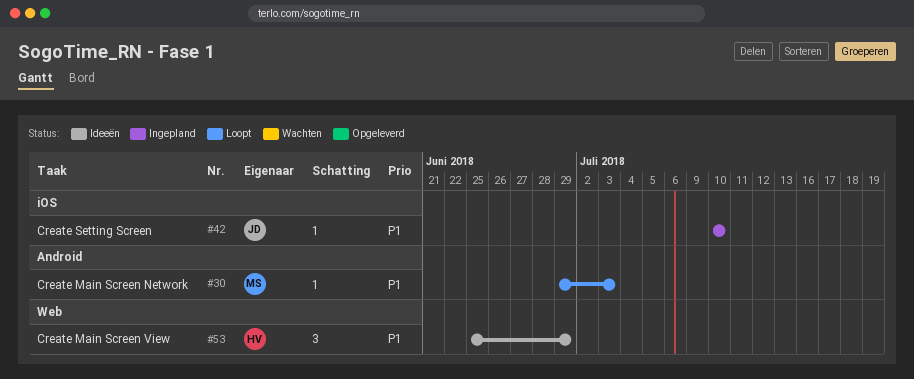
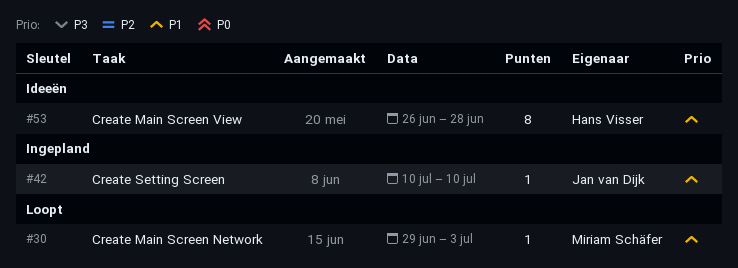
#53, estimate: 3 -> 8
#53, start: Jun 25 -> Jun 26
#53, due: Jun 29 -> Jun 28

